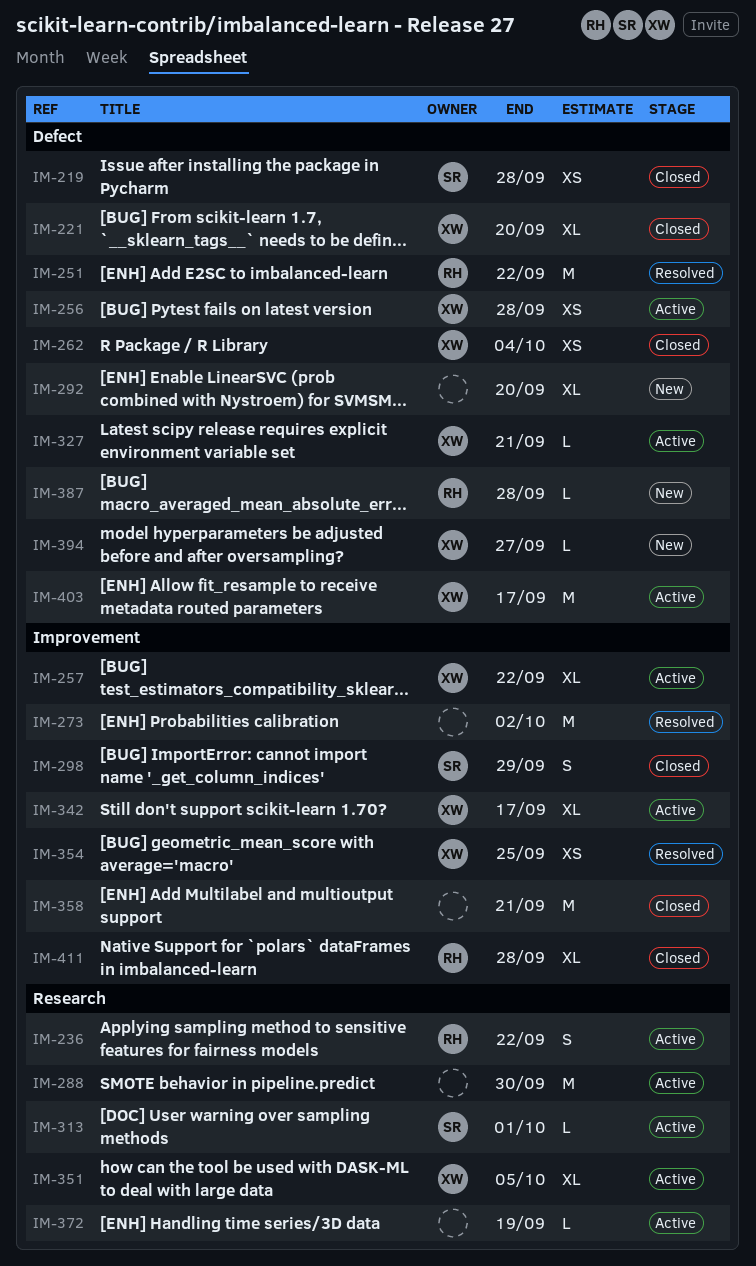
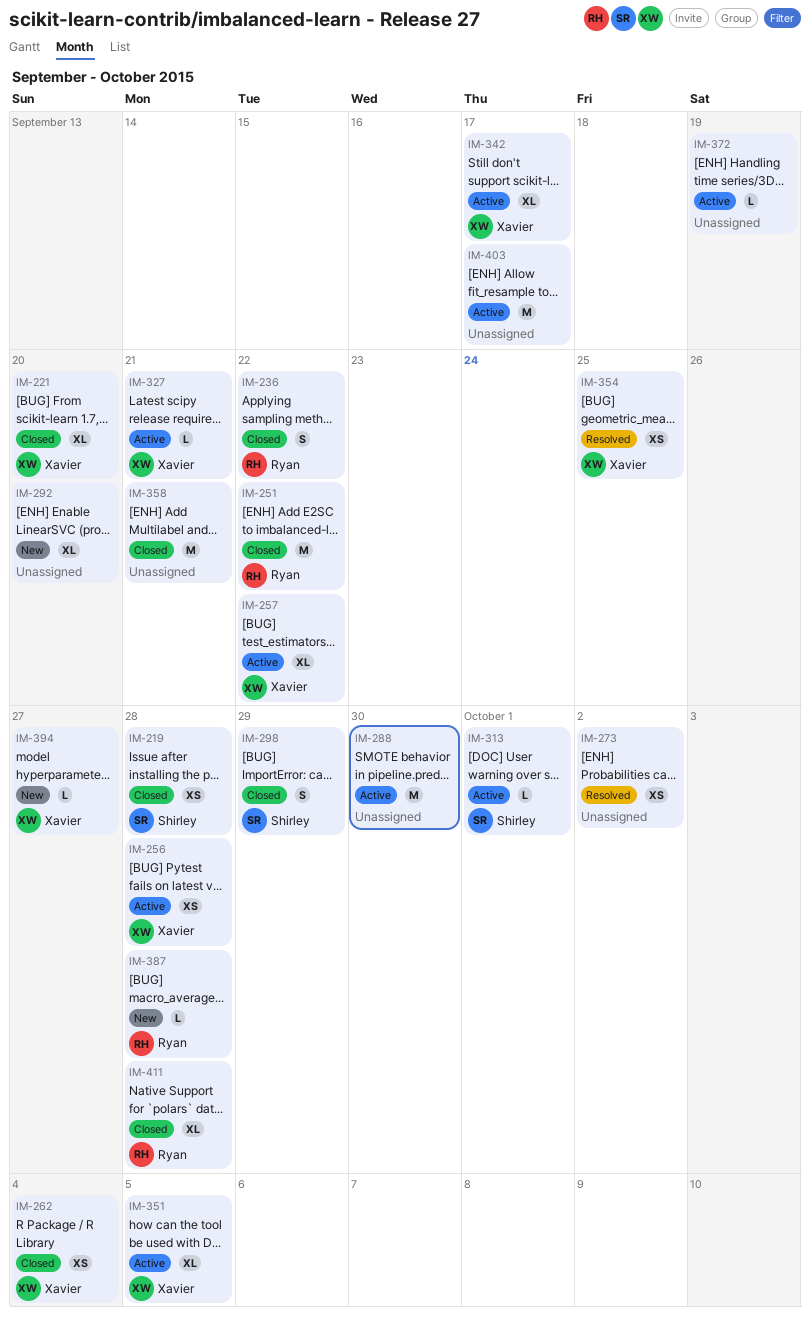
IM-236, status: Active -> Closed
IM-251, status: Resolved -> Closed
IM-273, estimate: M -> XS
IM-403, owner: Xavier -> none

